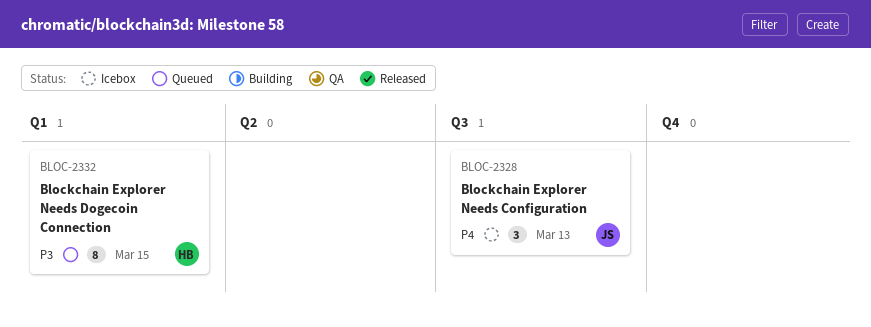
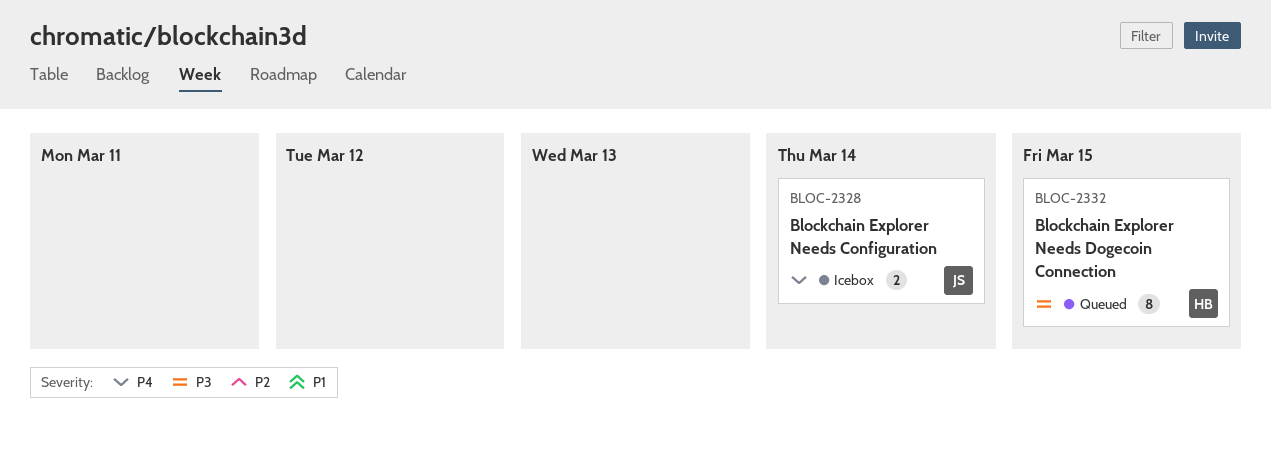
BLOC-2328, estimate: 3 -> 2
BLOC-2328, due: Mar 13 -> Mar 14

